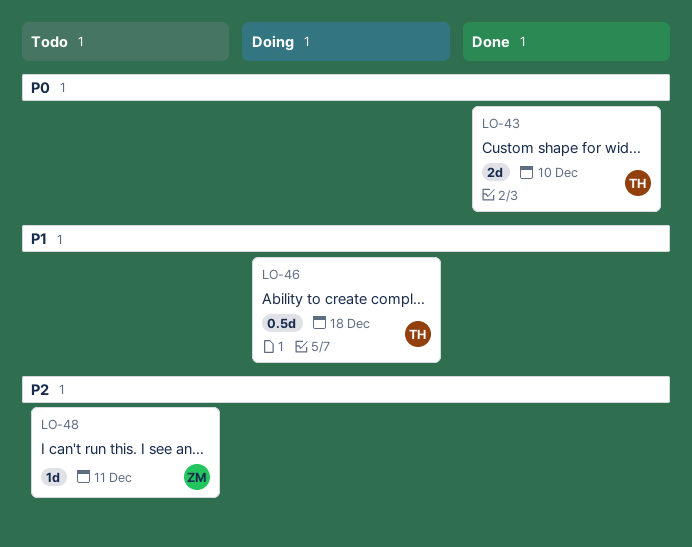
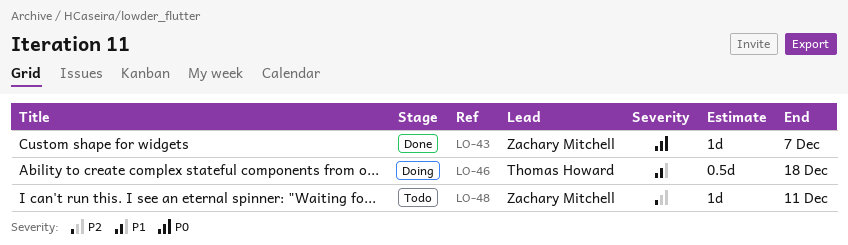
LO-43, owner: Thomas Howard -> Zachary Mitchell
LO-43, estimate: 2d -> 1d
LO-43, due: Dec 10 -> Dec 7

